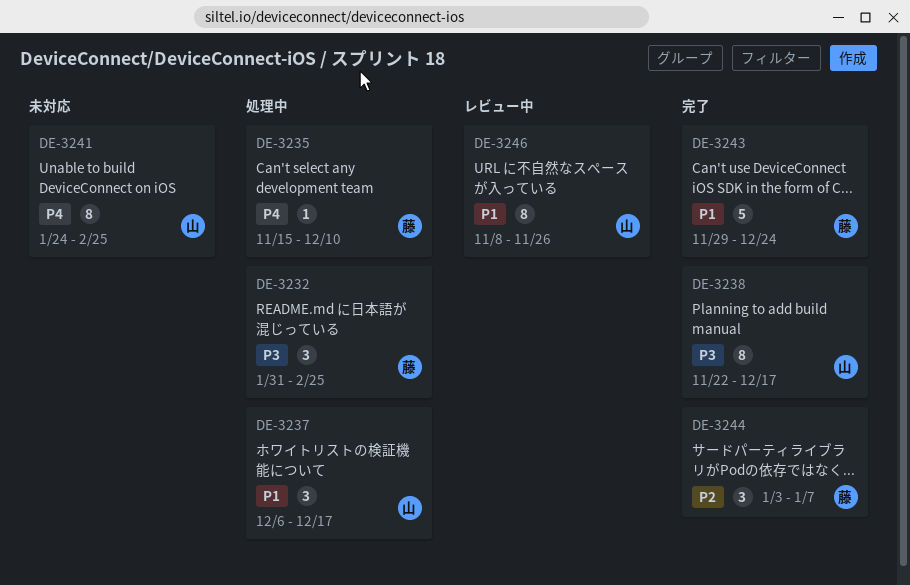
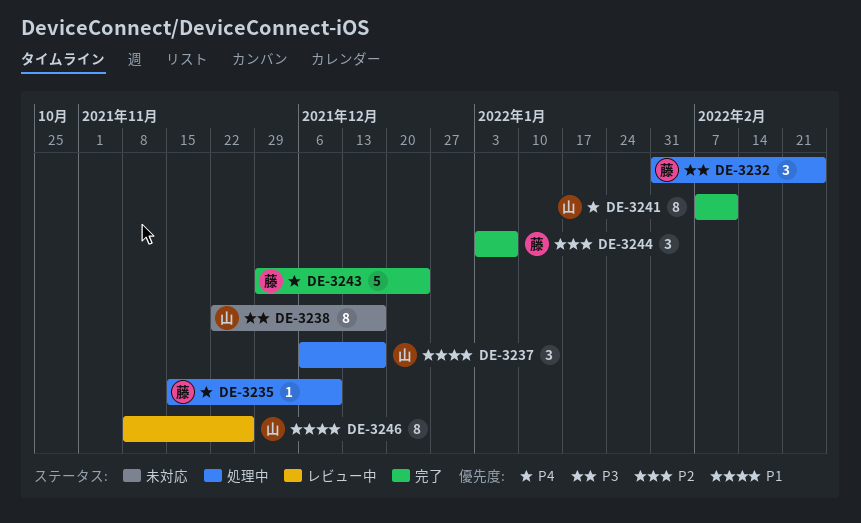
DE-3238, status: 完了 -> 未対応
DE-3241, status: 未対応 -> 完了
DE-3241, start: Jan 24 -> Feb 7
DE-3241, due: Feb 25 -> Feb 11
DE-3243, priority: P1 -> P4

